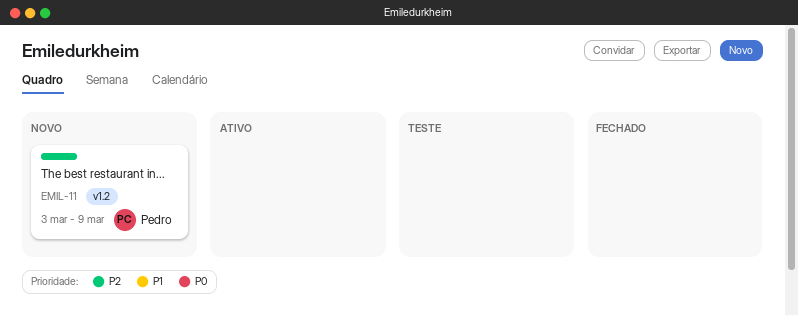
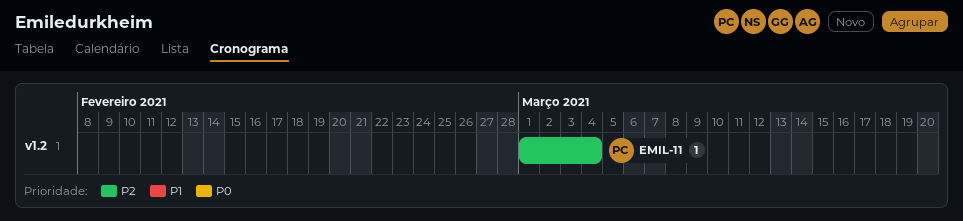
EMIL-11, start: Mar 3 -> Mar 1
EMIL-11, due: Mar 9 -> Mar 4

